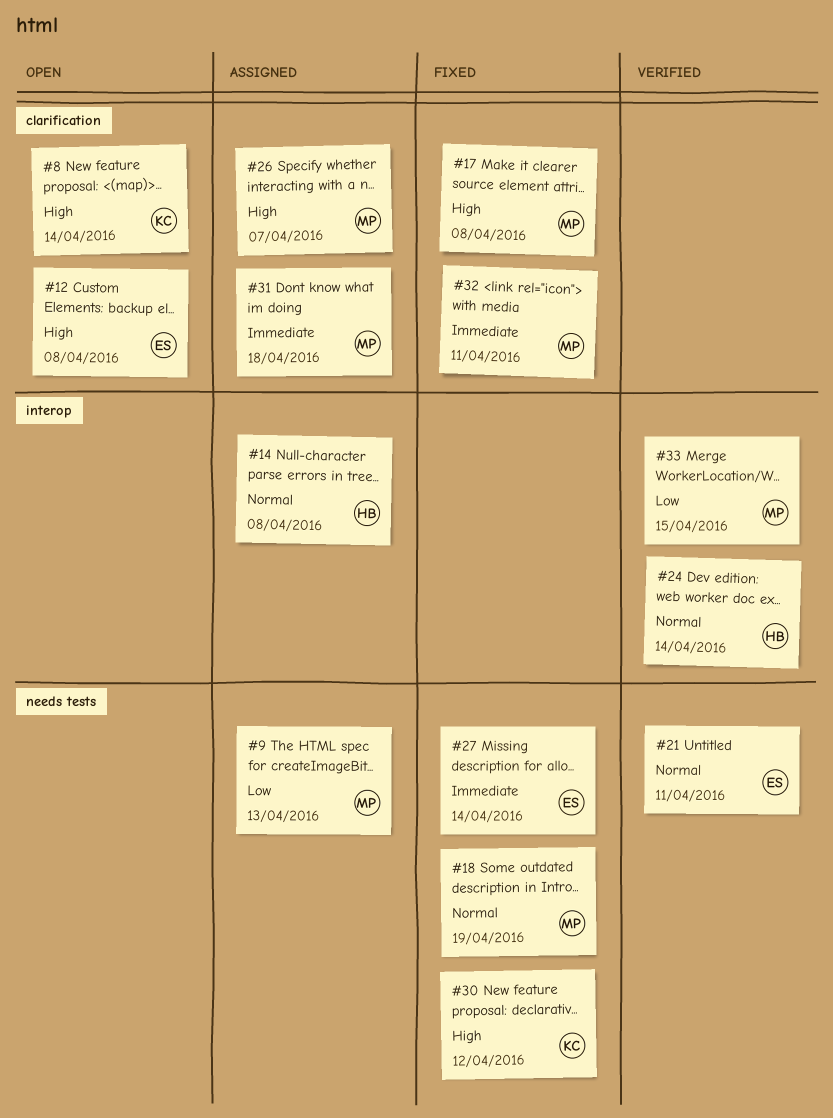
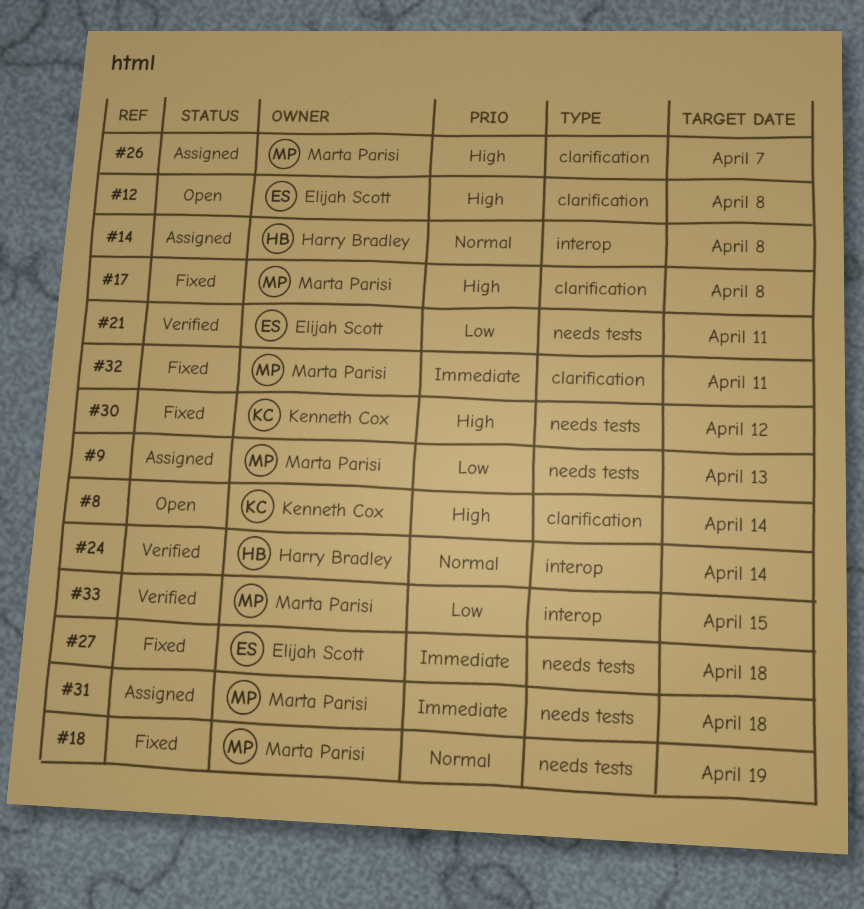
#21, priority: Normal -> Low
#27, due: Apr 14 -> Apr 18
#31, label: clarification -> needs tests

